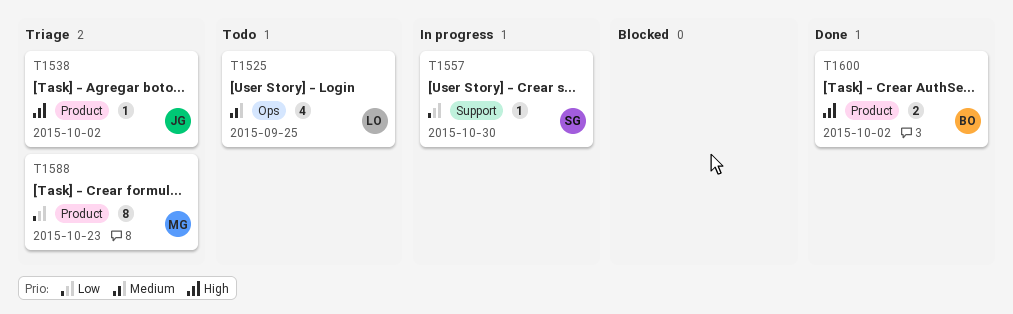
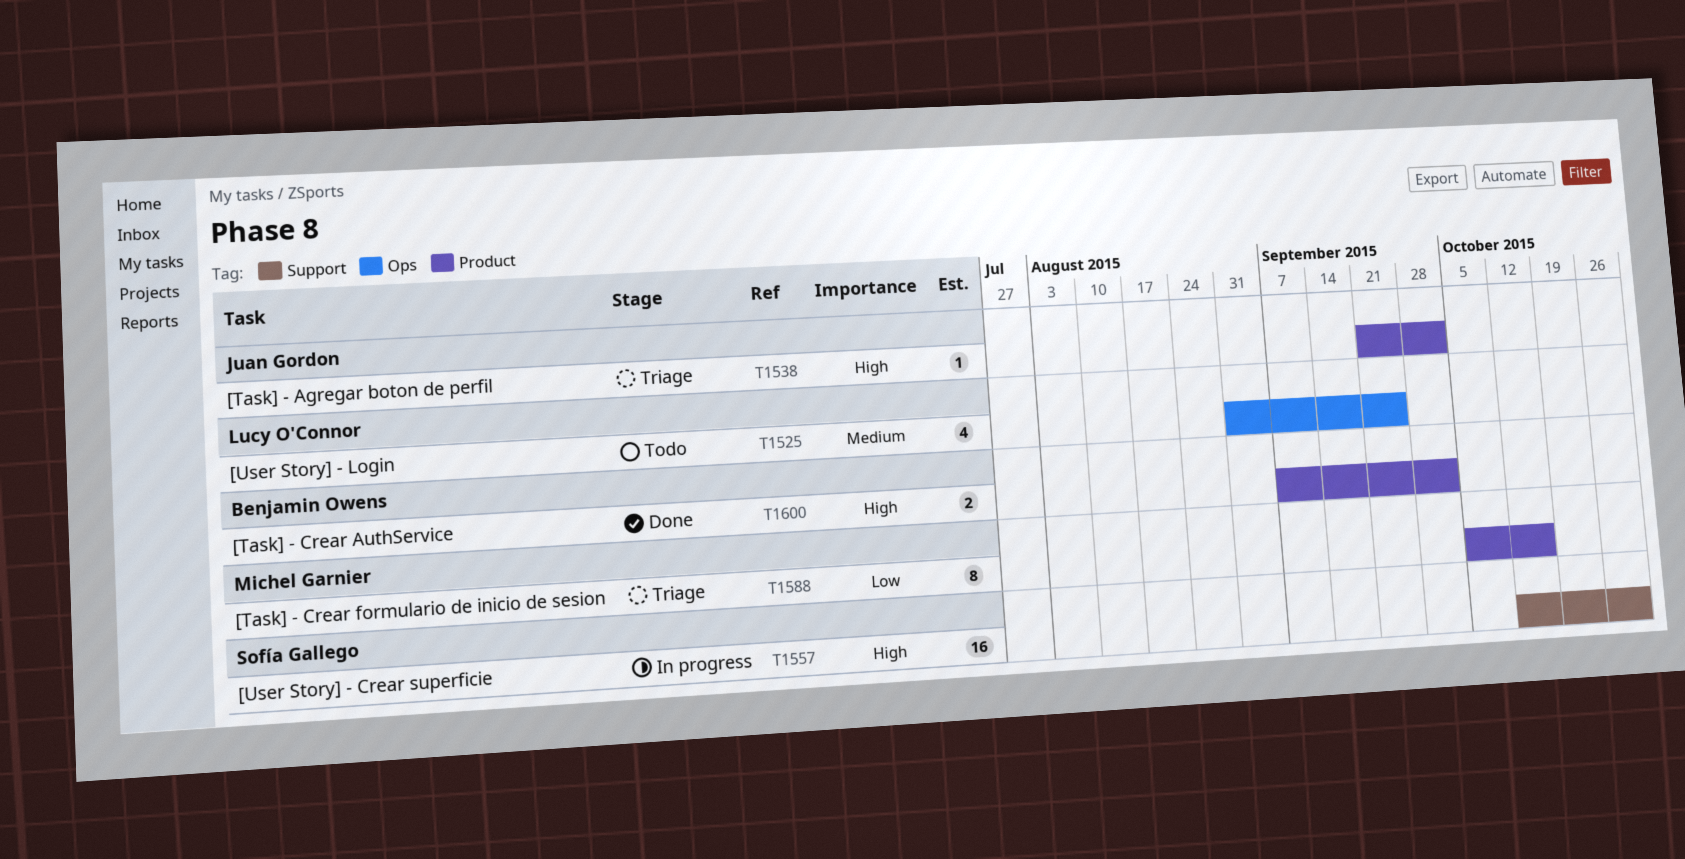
T1557, priority: Low -> High
T1557, estimate: 1 -> 16
T1588, due: Oct 23 -> Oct 16

